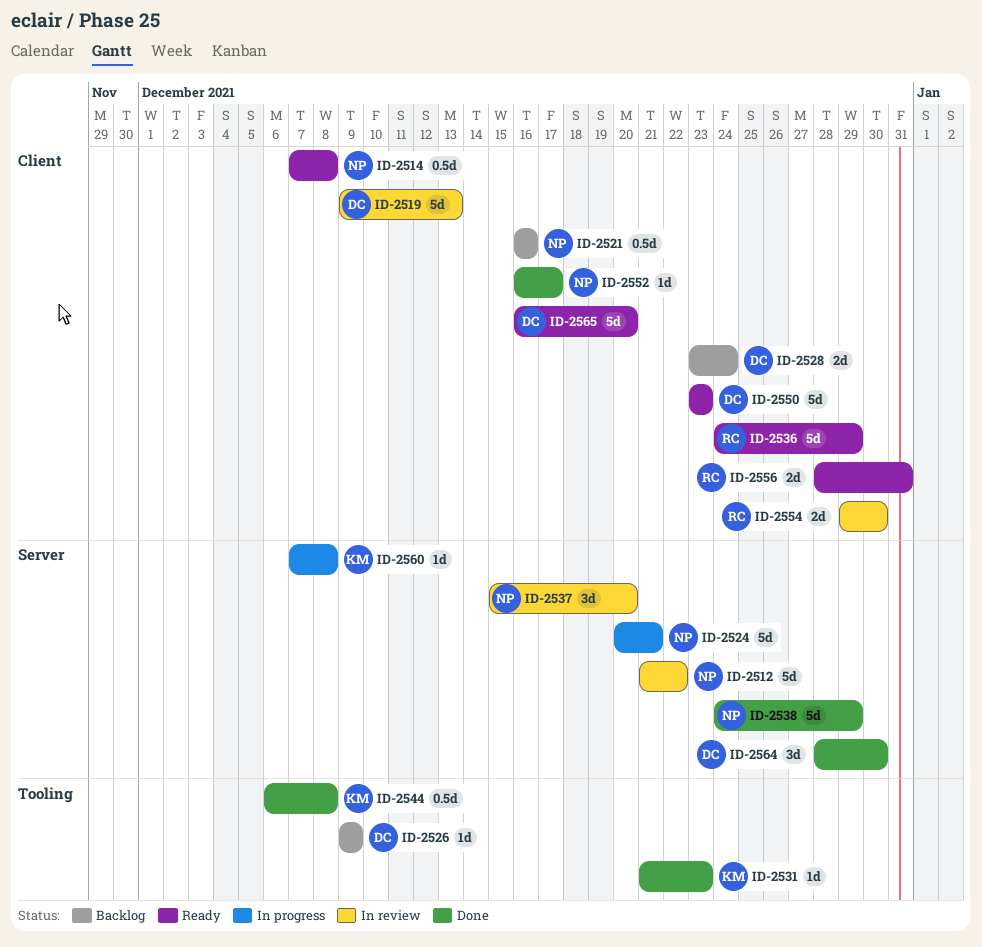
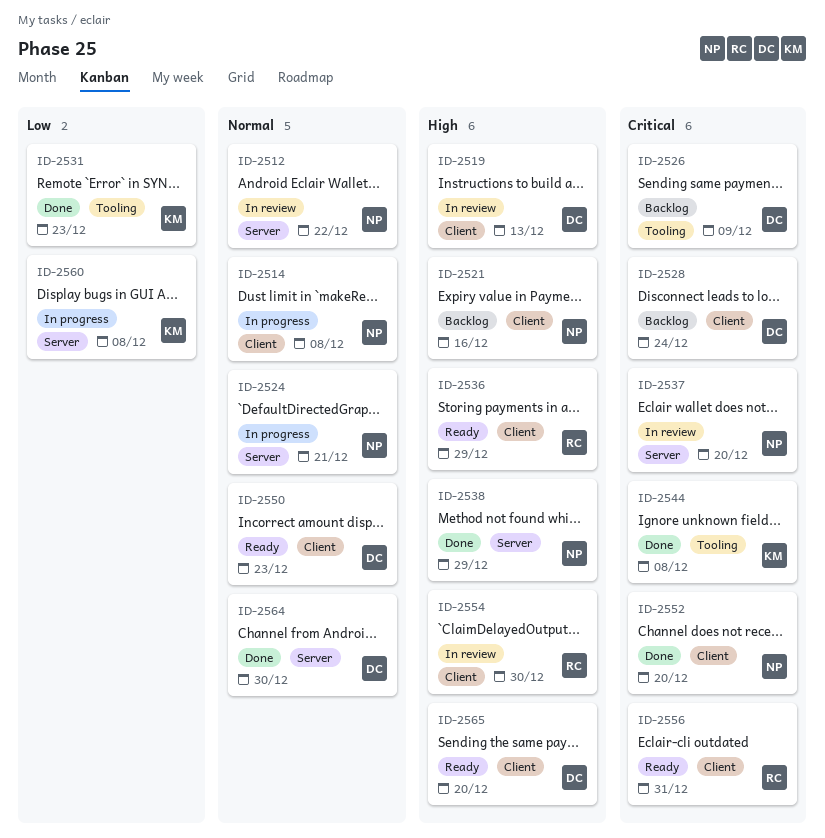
ID-2514, status: Ready -> In progress
ID-2552, due: Dec 17 -> Dec 20

